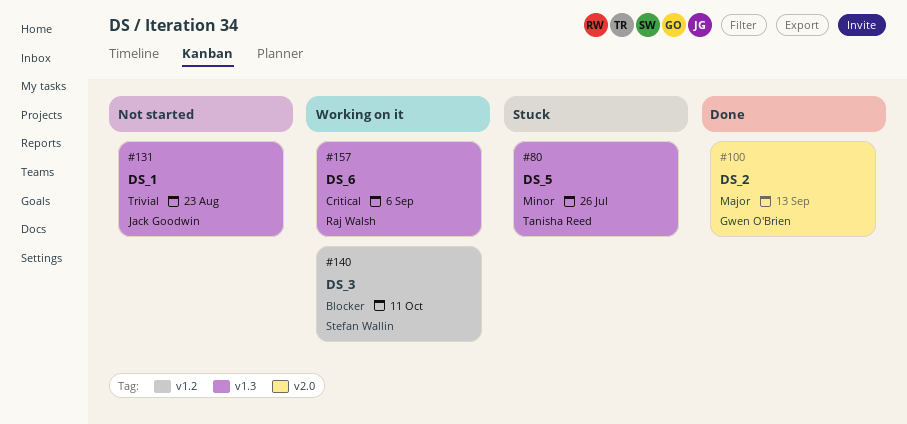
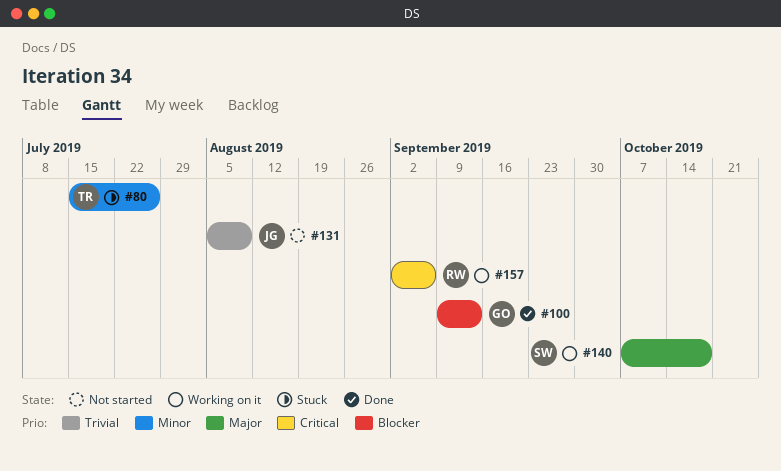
#100, priority: Major -> Blocker
#131, due: Aug 23 -> Aug 9
#140, priority: Blocker -> Major
#140, due: Oct 11 -> Oct 18

